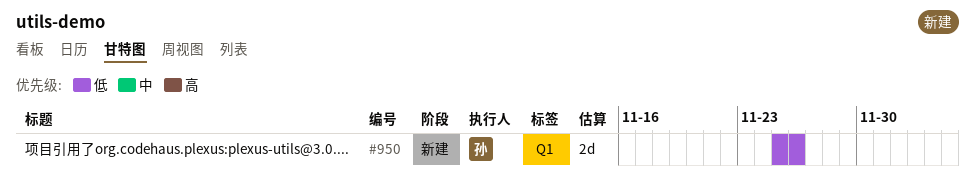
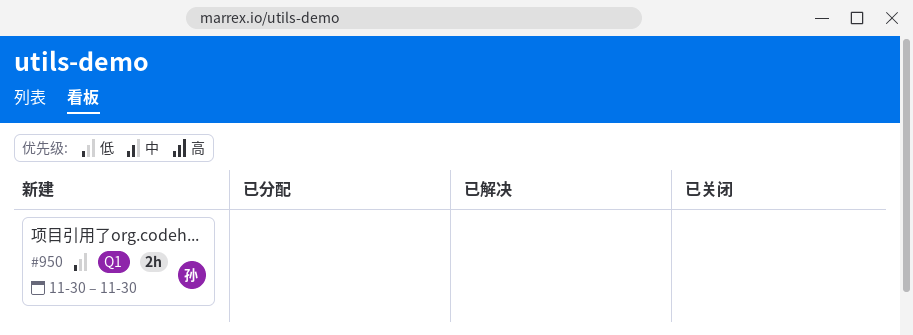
#950, estimate: 2d -> 2h
#950, start: Nov 25 -> Nov 30
#950, due: Nov 26 -> Nov 30

